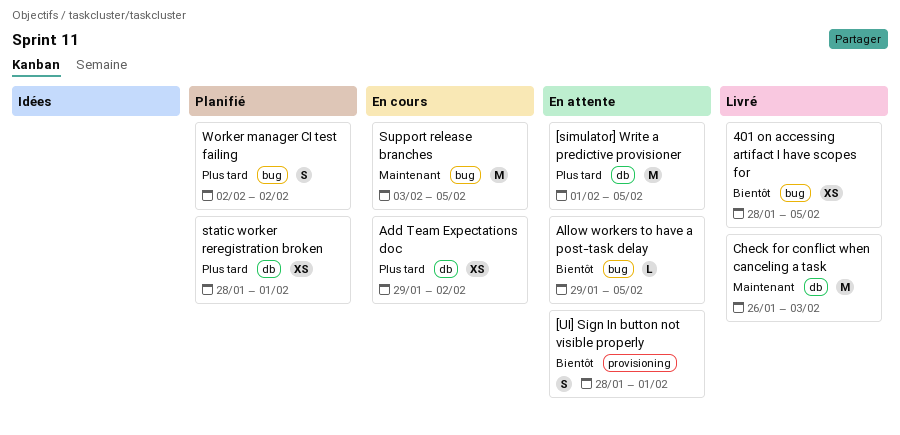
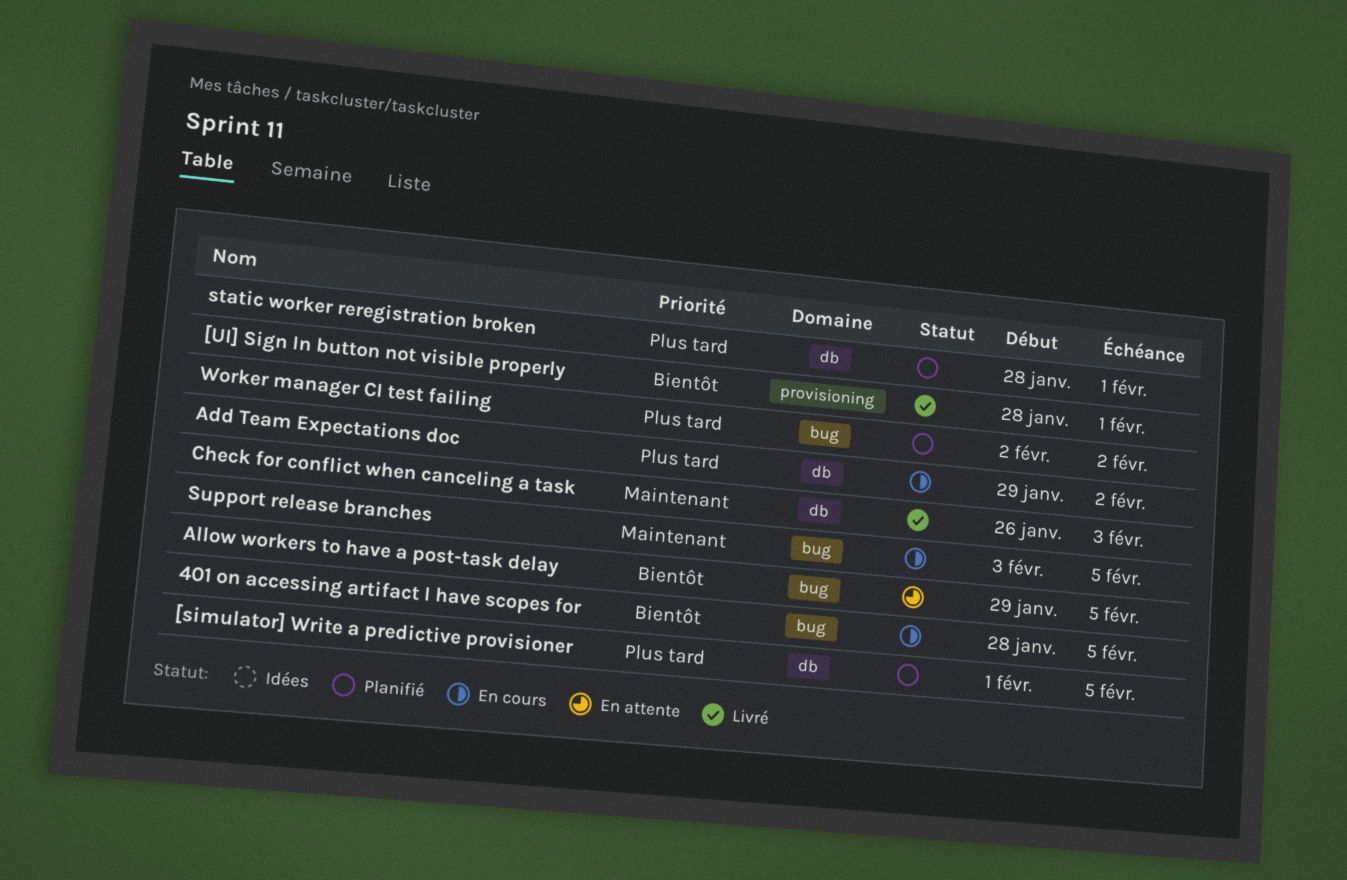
401 on accessing artifact I have scopes for, status: Livré -> En cours
[simulator] Write a predictive provisioner, status: En attente -> Planifié
[UI] Sign In button not visible properly, status: En attente -> Livré

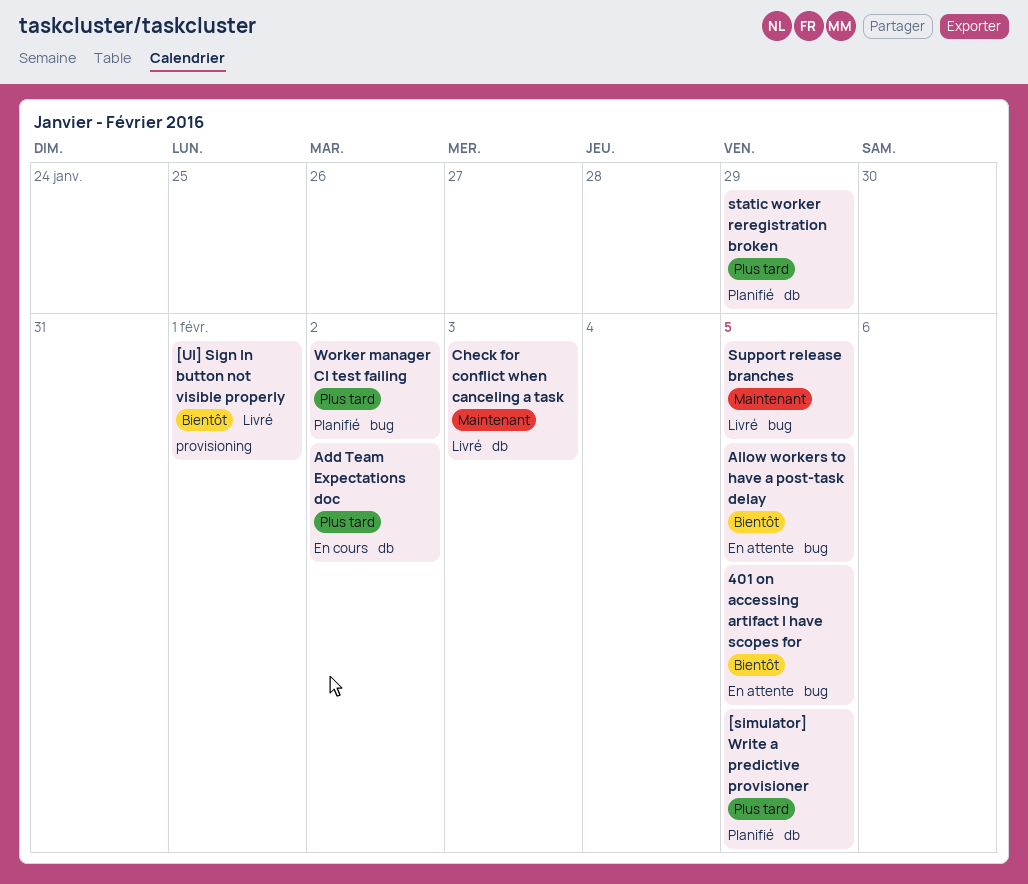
401 on accessing artifact I have scopes for, status: En cours -> En attente
static worker reregistration broken, due: Feb 1 -> Jan 29
Support release branches, status: En cours -> Livré

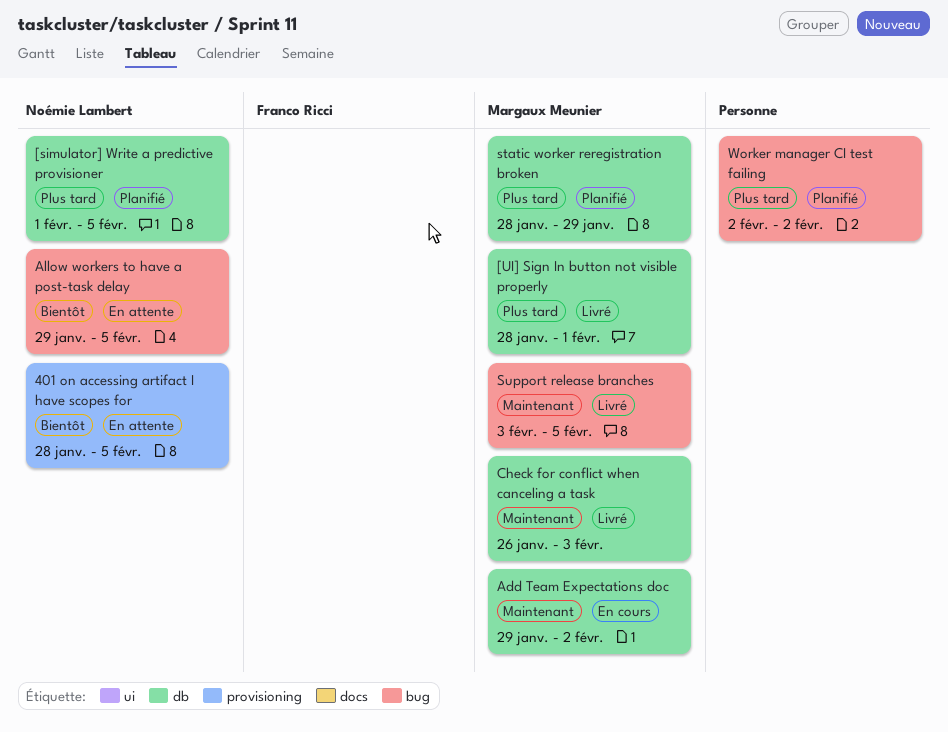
401 on accessing artifact I have scopes for, label: bug -> provisioning
[UI] Sign In button not visible properly, priority: Bientôt -> Plus tard
[UI] Sign In button not visible properly, label: provisioning -> db
Add Team Expectations doc, priority: Plus tard -> Maintenant

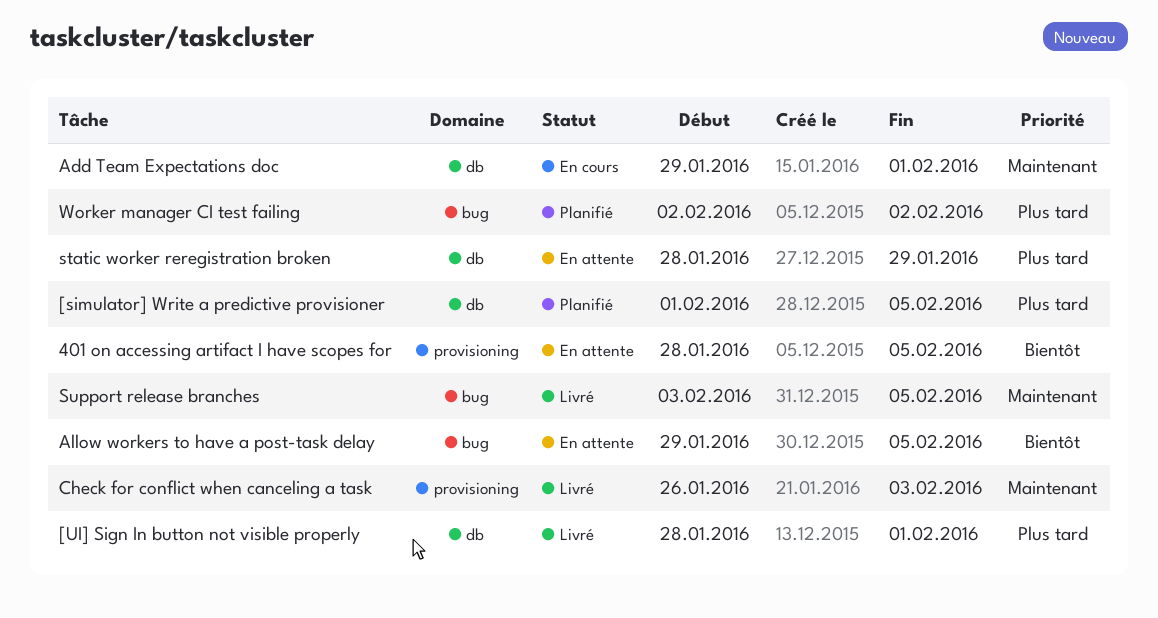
Add Team Expectations doc, due: Feb 2 -> Feb 1
Check for conflict when canceling a task, label: db -> provisioning
static worker reregistration broken, status: Planifié -> En attente

